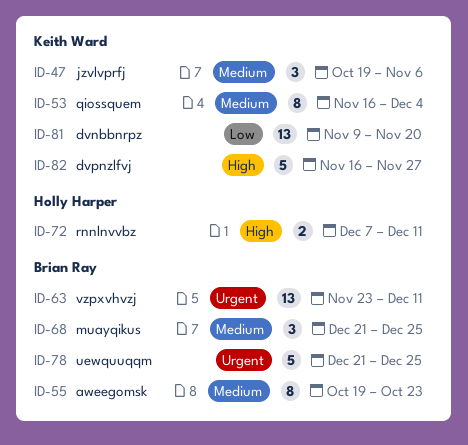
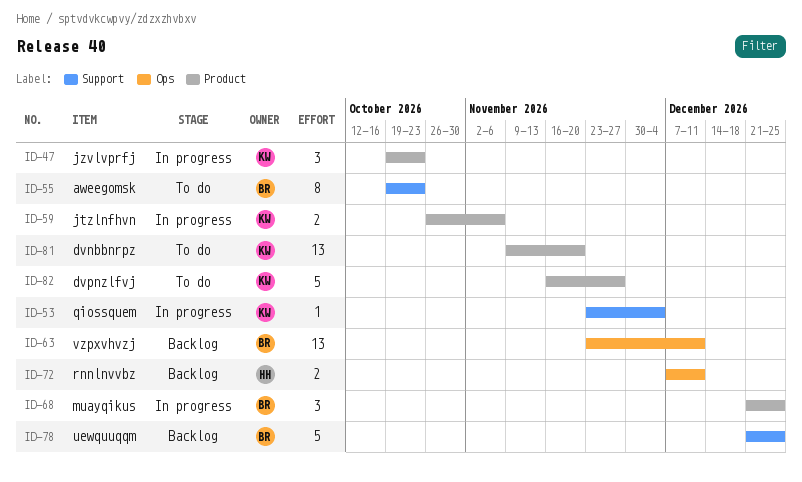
ID-47, due: Nov 6 -> Oct 23
ID-53, estimate: 8 -> 1
ID-53, start: Nov 16 -> Nov 23
ID-59: none -> present

